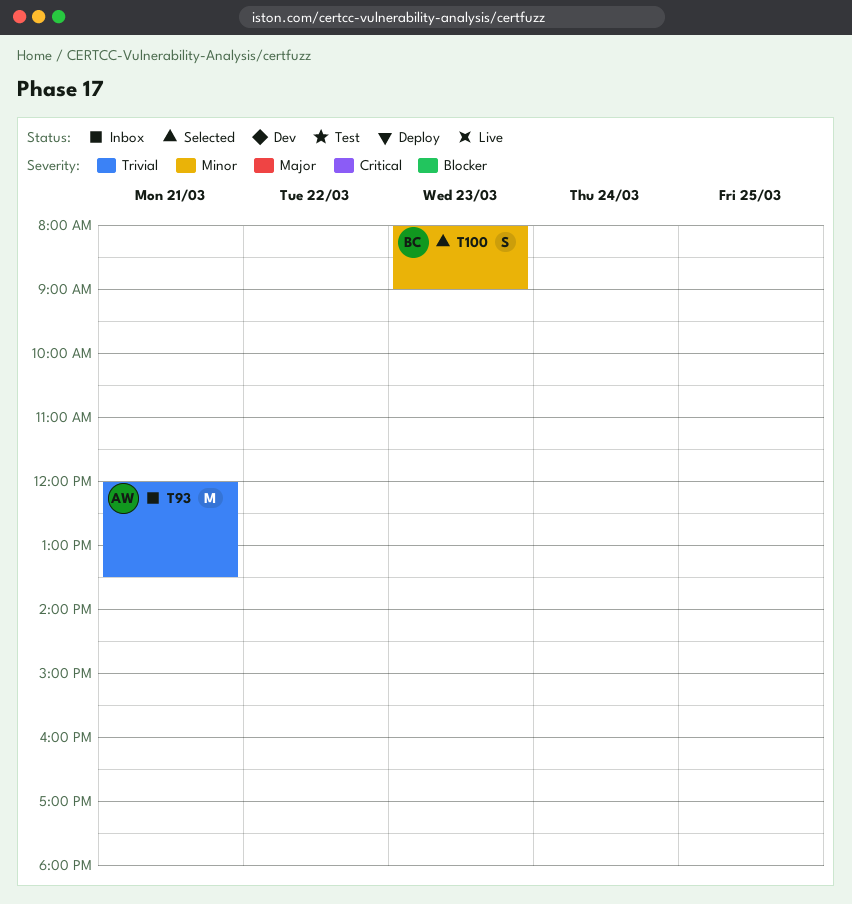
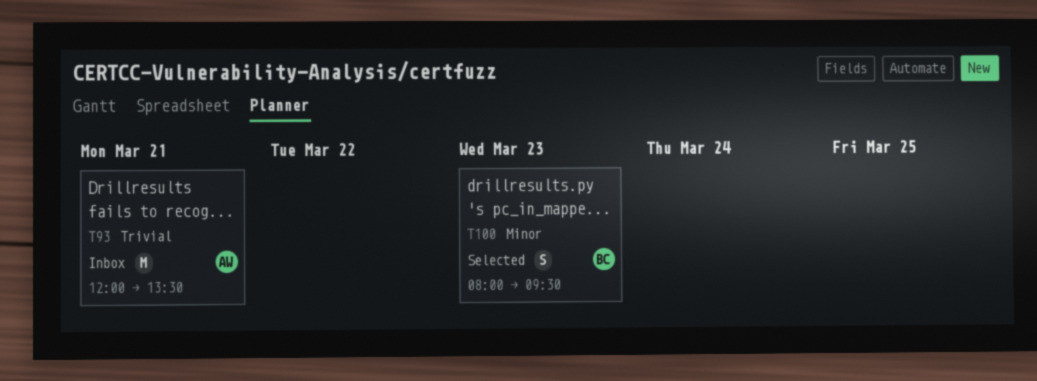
T100, ends: 09:00 -> 09:30

